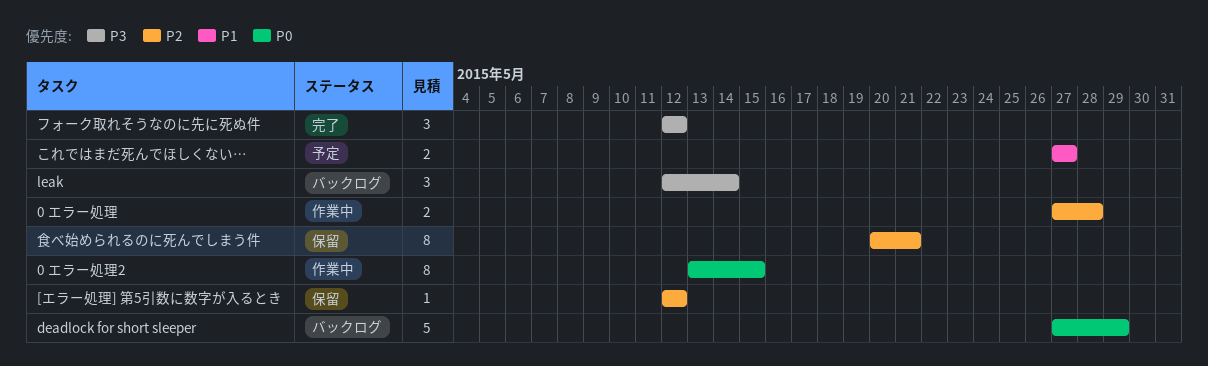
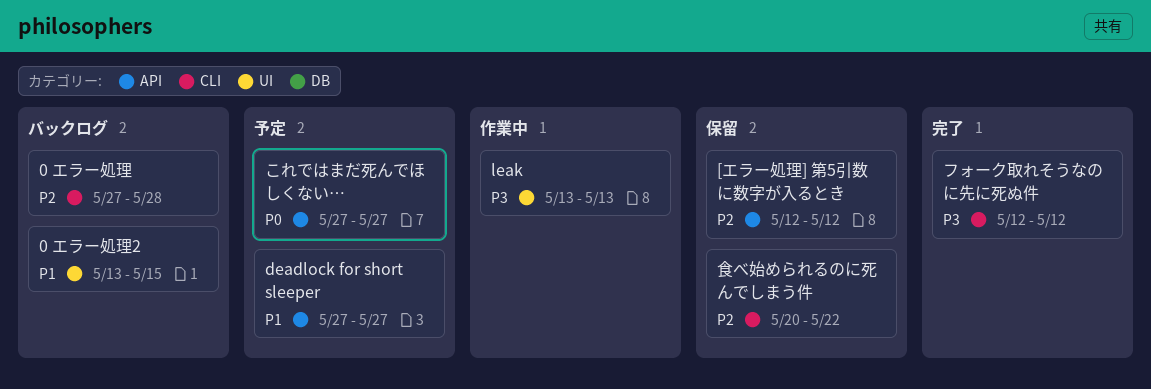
0 エラー処理, status: 作業中 -> バックログ
0 エラー処理2, status: 作業中 -> バックログ
0 エラー処理2, priority: P0 -> P1
deadlock for short sleeper, status: バックログ -> 予定
deadlock for short sleeper, priority: P0 -> P1
deadlock for short sleeper, due: May 29 -> May 27
leak, status: バックログ -> 作業中
leak, start: May 12 -> May 13
leak, due: May 14 -> May 13
これではまだ死んでほしくない…, priority: P1 -> P0
食べ始められるのに死んでしまう件, due: May 21 -> May 22

